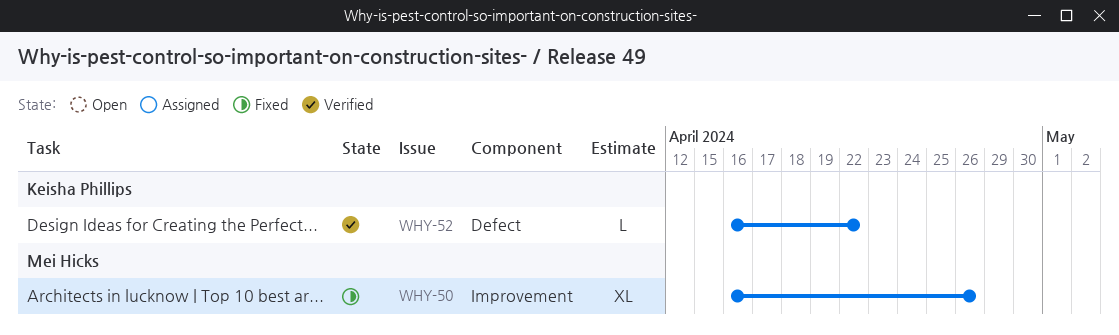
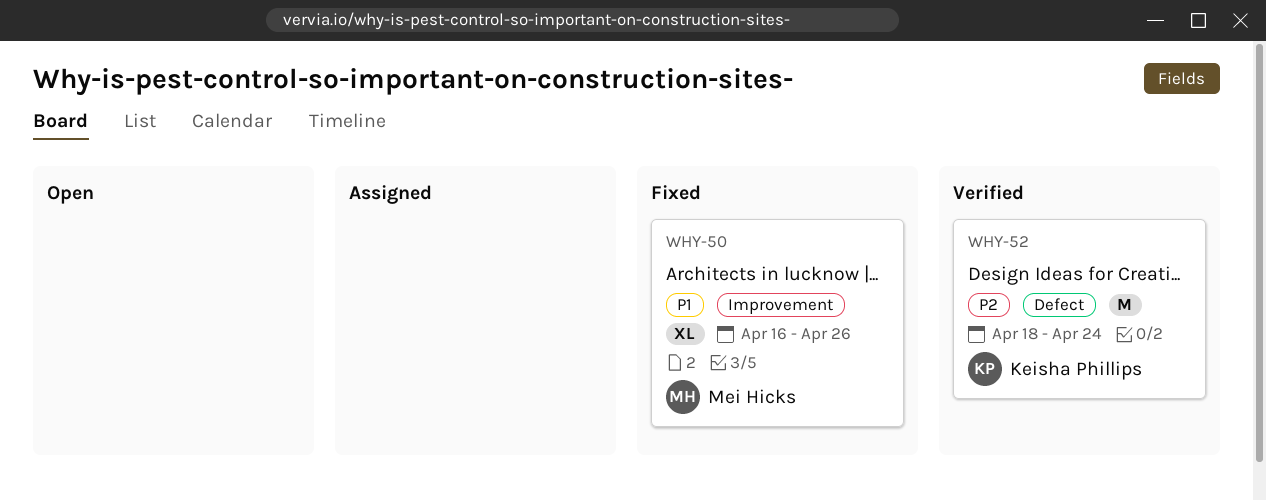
WHY-52, estimate: L -> M
WHY-52, start: Apr 16 -> Apr 18
WHY-52, due: Apr 22 -> Apr 24

